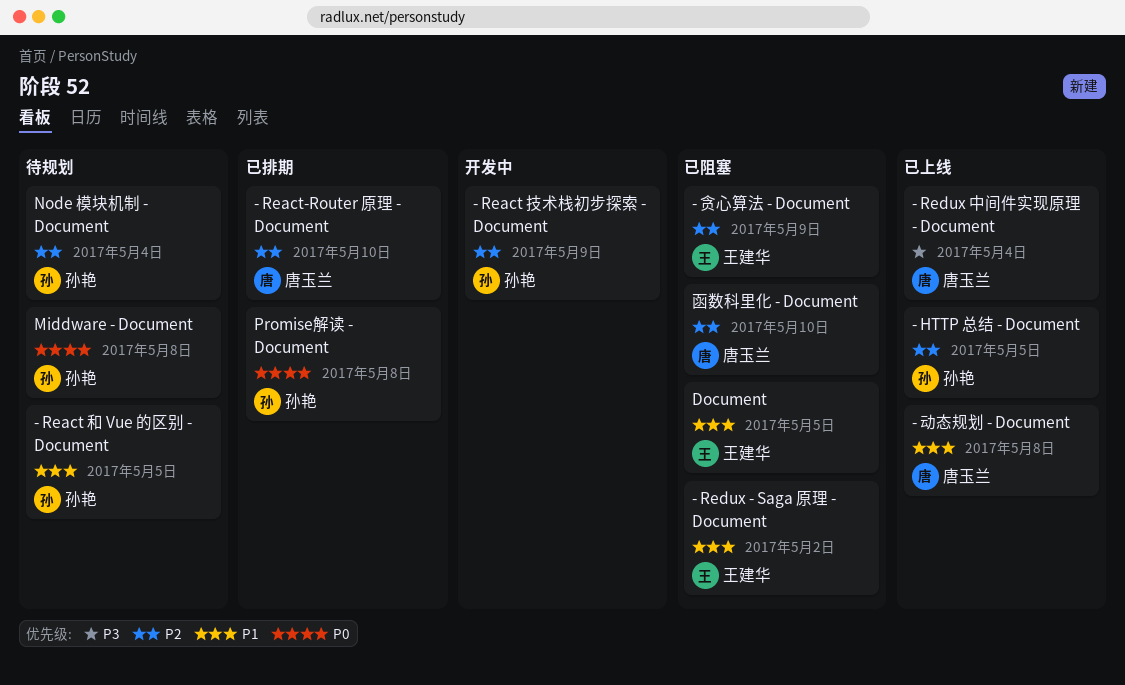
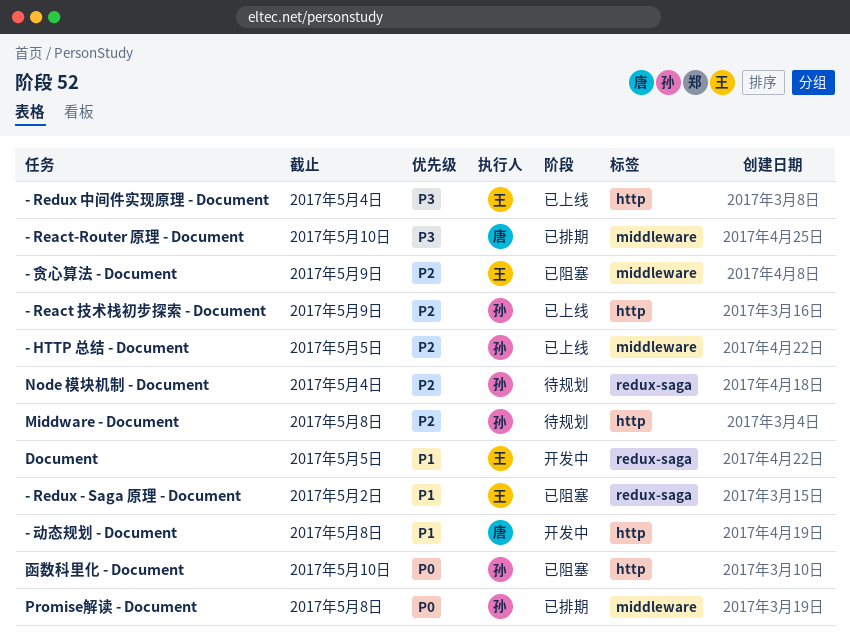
- React 和 Vue 的区别 - Document: present -> none
- React 技术栈初步探索 - Document, status: 开发中 -> 已上线
- React-Router 原理 - Document, priority: P2 -> P3
- Redux 中间件实现原理 - Document, owner: 唐玉兰 -> 王建华
- 动态规划 - Document, status: 已上线 -> 开发中
Document, status: 已阻塞 -> 开发中
Middware - Document, priority: P0 -> P2
函数科里化 - Document, owner: 唐玉兰 -> 孙艳
函数科里化 - Document, priority: P2 -> P0

